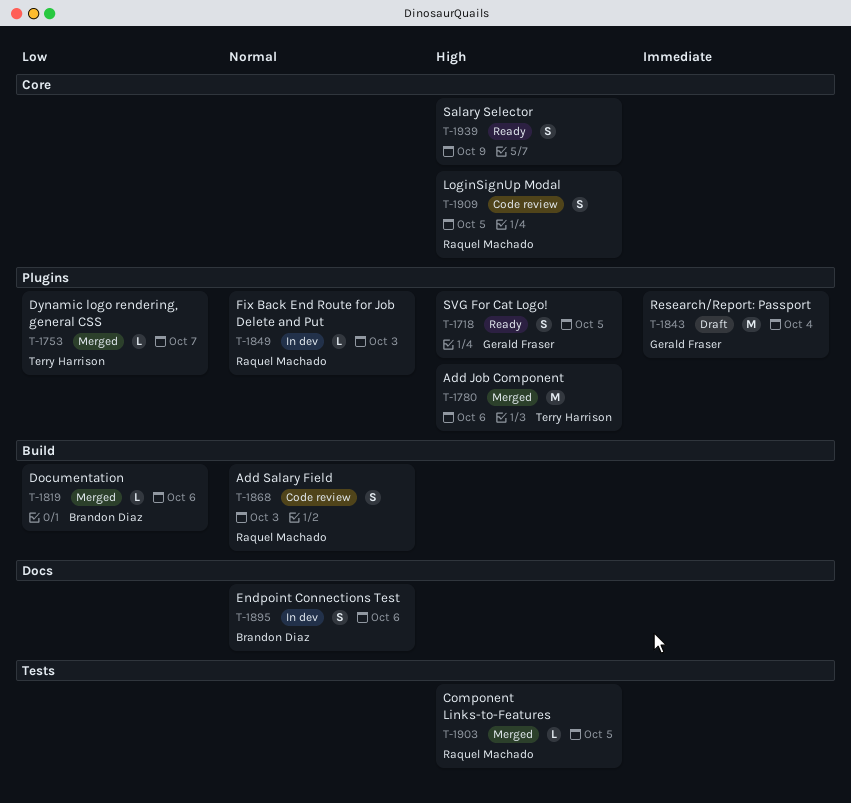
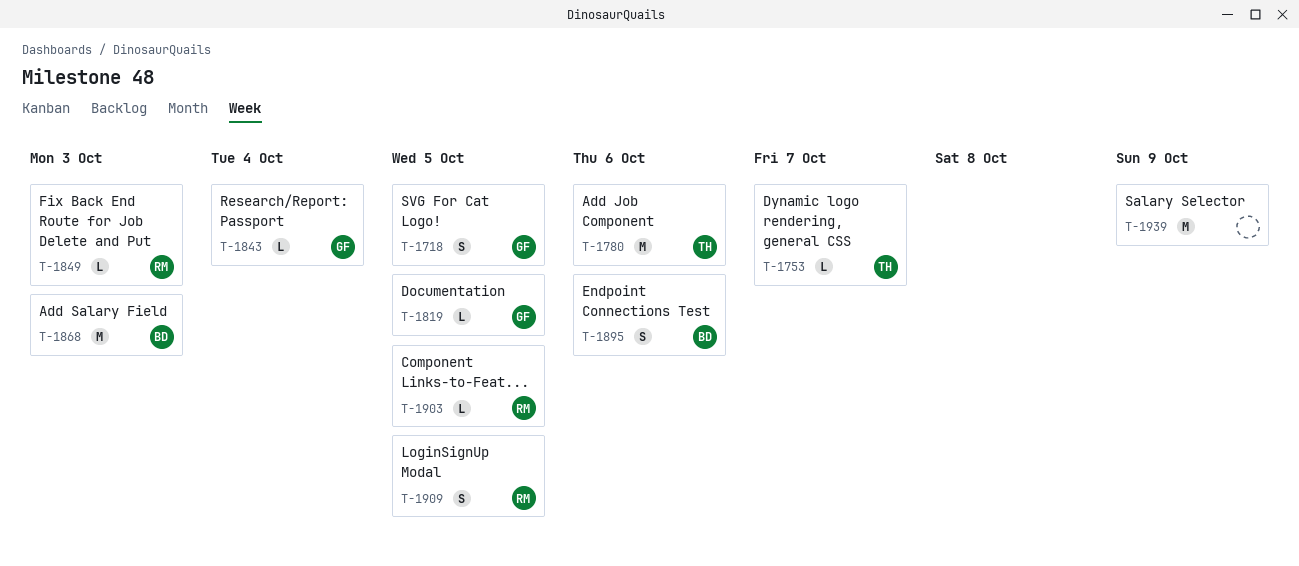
T-1819, owner: Brandon Diaz -> Gerald Fraser
T-1819, due: Oct 6 -> Oct 5
T-1843, estimate: M -> L
T-1868, owner: Raquel Machado -> Brandon Diaz
T-1868, estimate: S -> M
T-1939, estimate: S -> M

